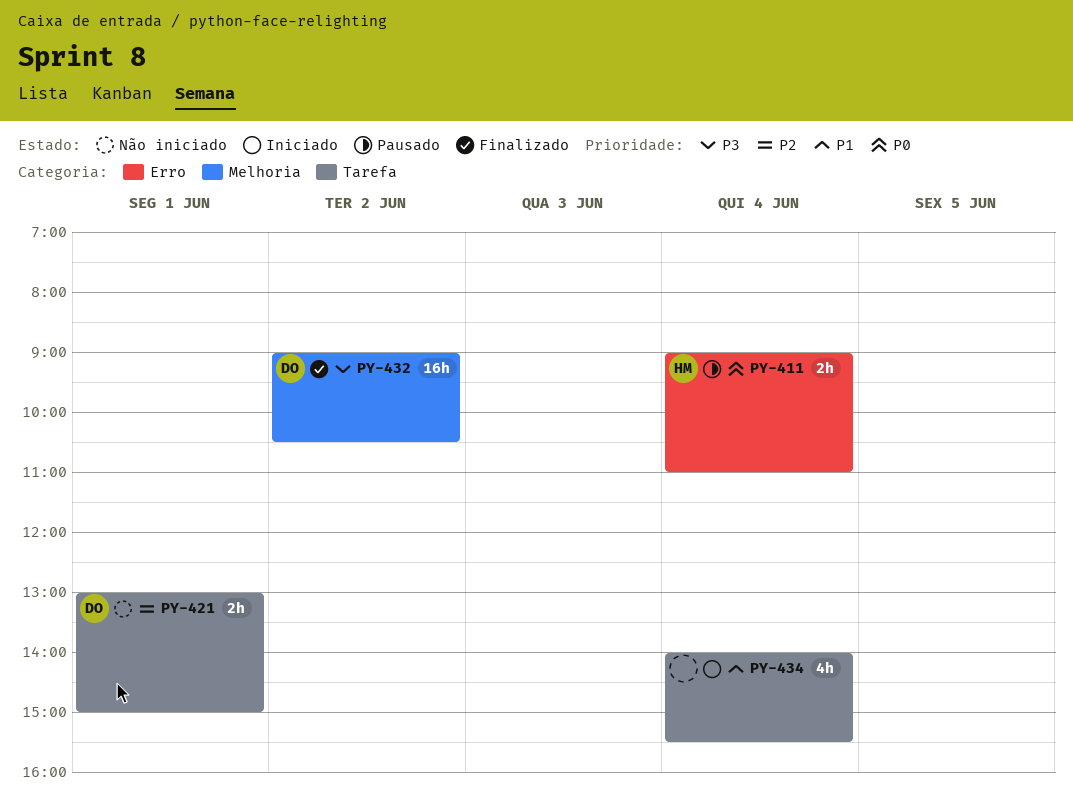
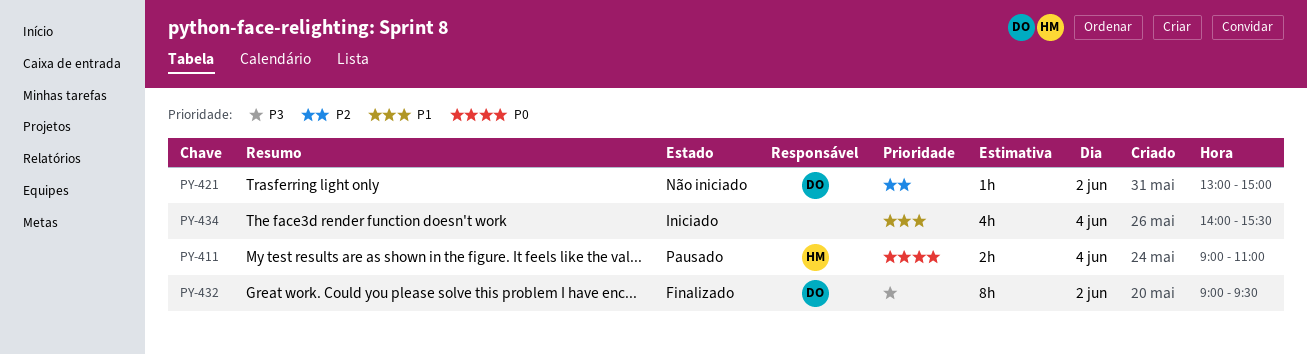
PY-421, estimate: 2h -> 1h
PY-421, day: Jun 1 -> Jun 2
PY-432, estimate: 16h -> 8h
PY-432, ends: 10:30 -> 09:30

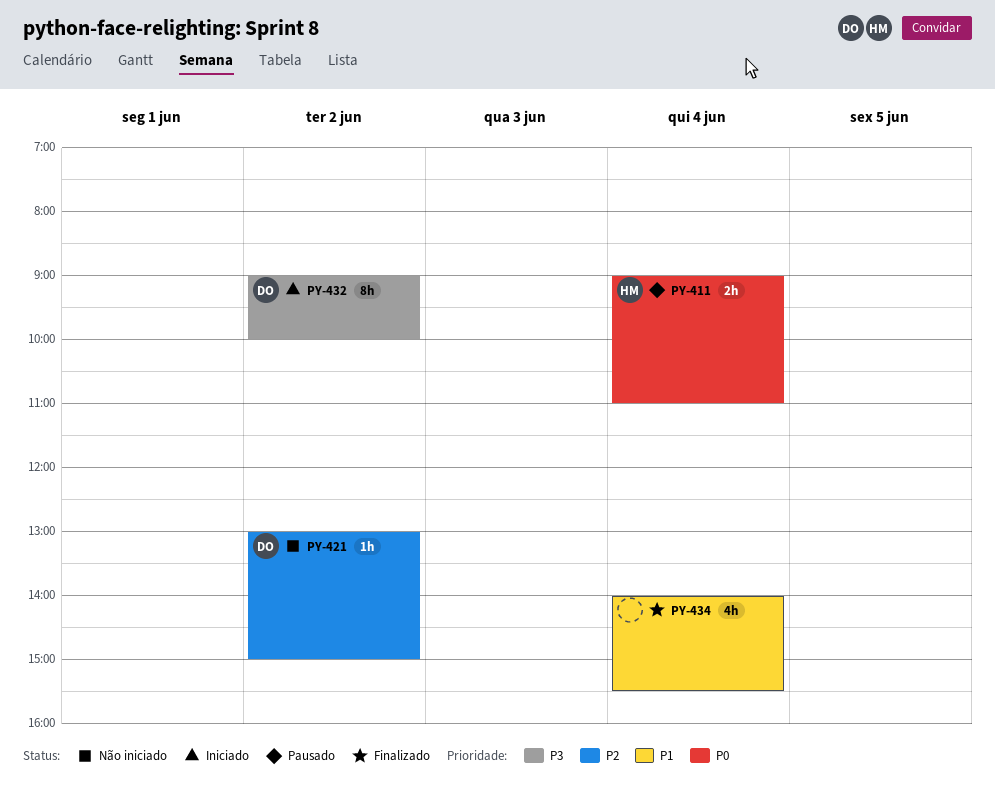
PY-432, status: Finalizado -> Iniciado
PY-432, ends: 09:30 -> 10:00
PY-434, status: Iniciado -> Finalizado

